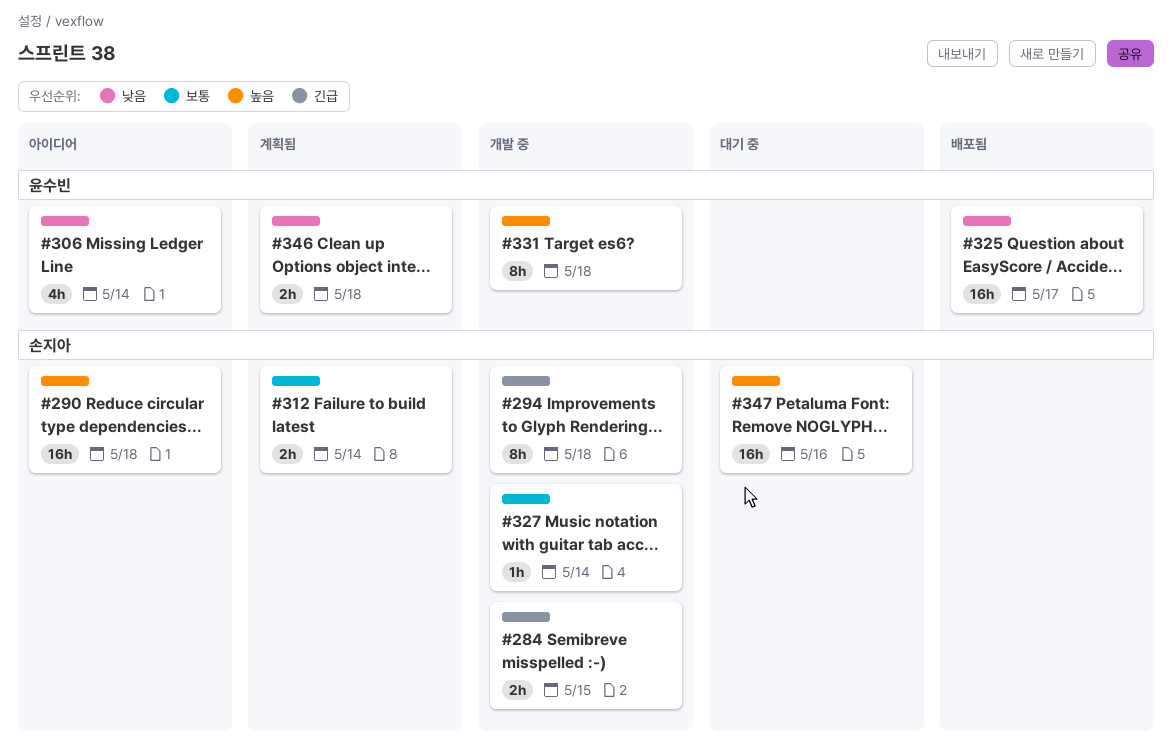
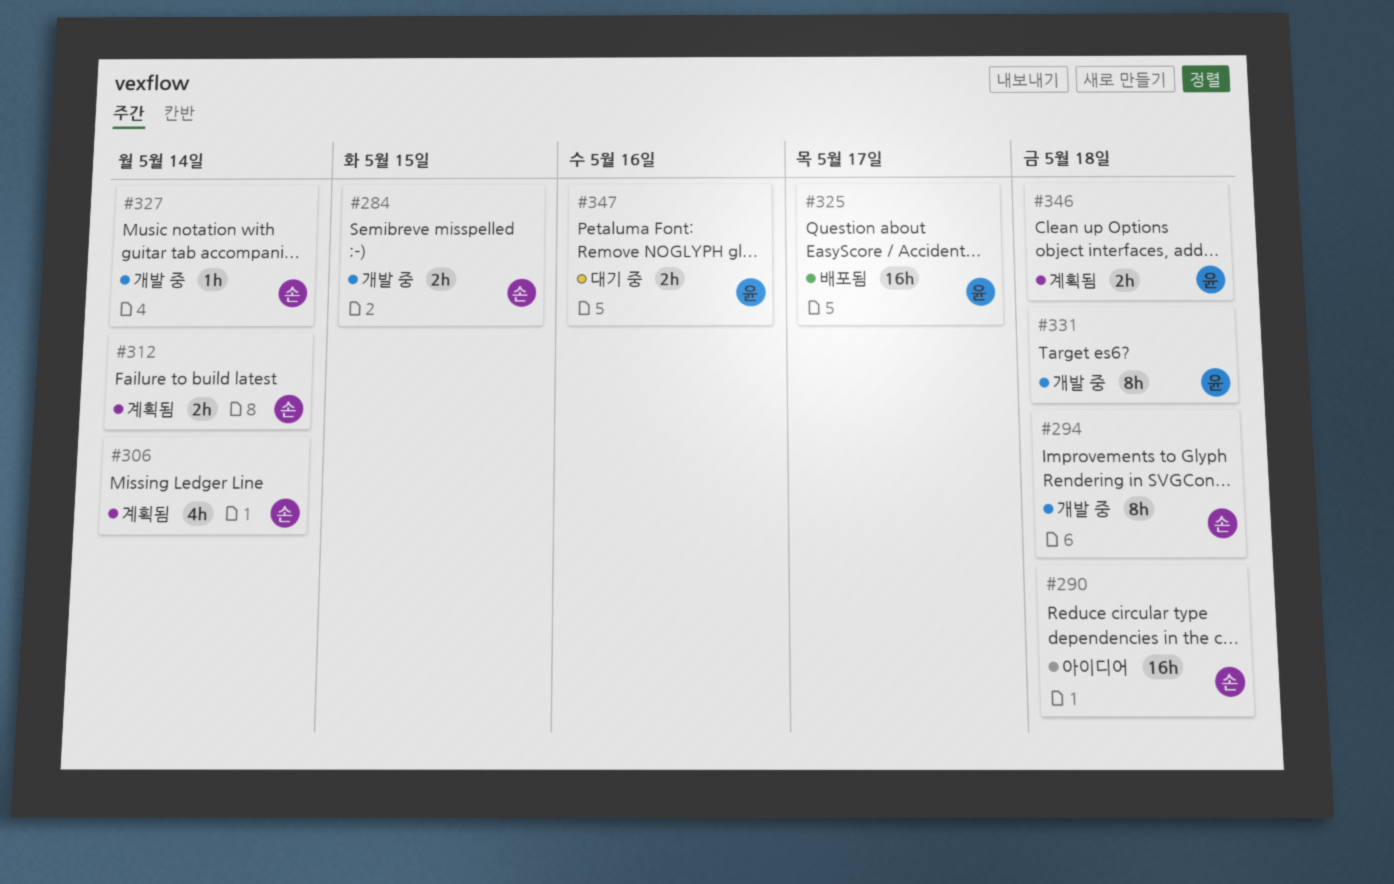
#306, status: 아이디어 -> 계획됨
#306, owner: 윤수빈 -> 손지아
#347, owner: 손지아 -> 윤수빈
#347, estimate: 16h -> 2h

